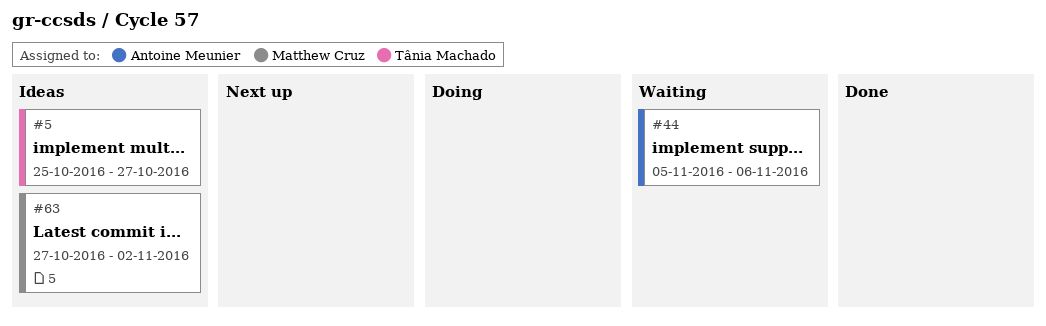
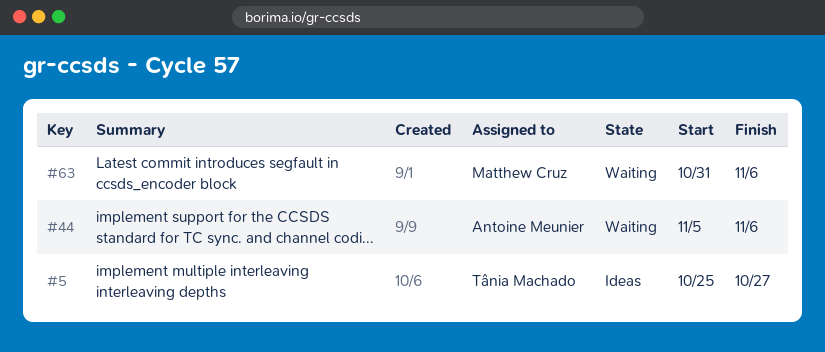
#63, status: Ideas -> Waiting
#63, start: Oct 27 -> Oct 31
#63, due: Nov 2 -> Nov 6

